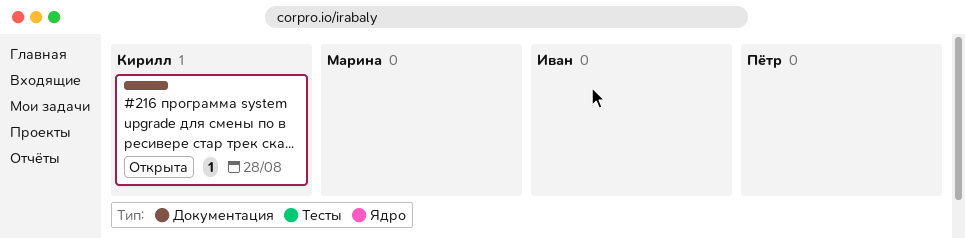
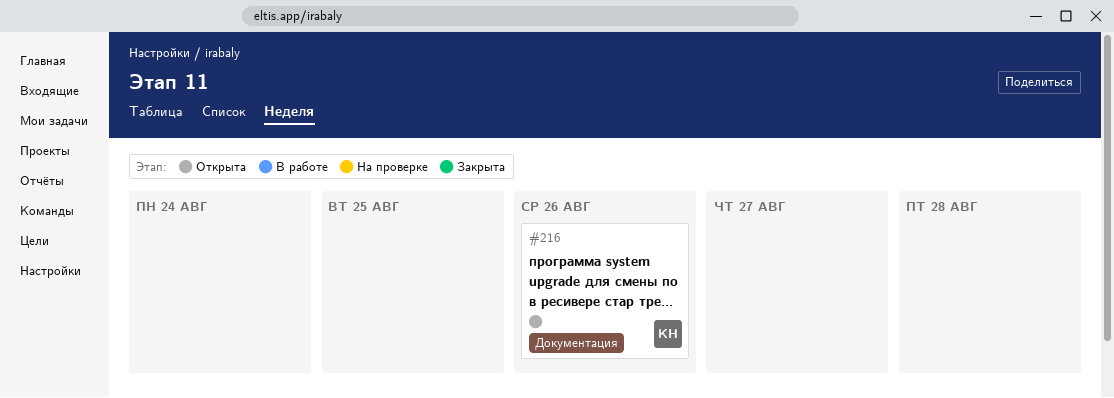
#216, due: Aug 28 -> Aug 26

